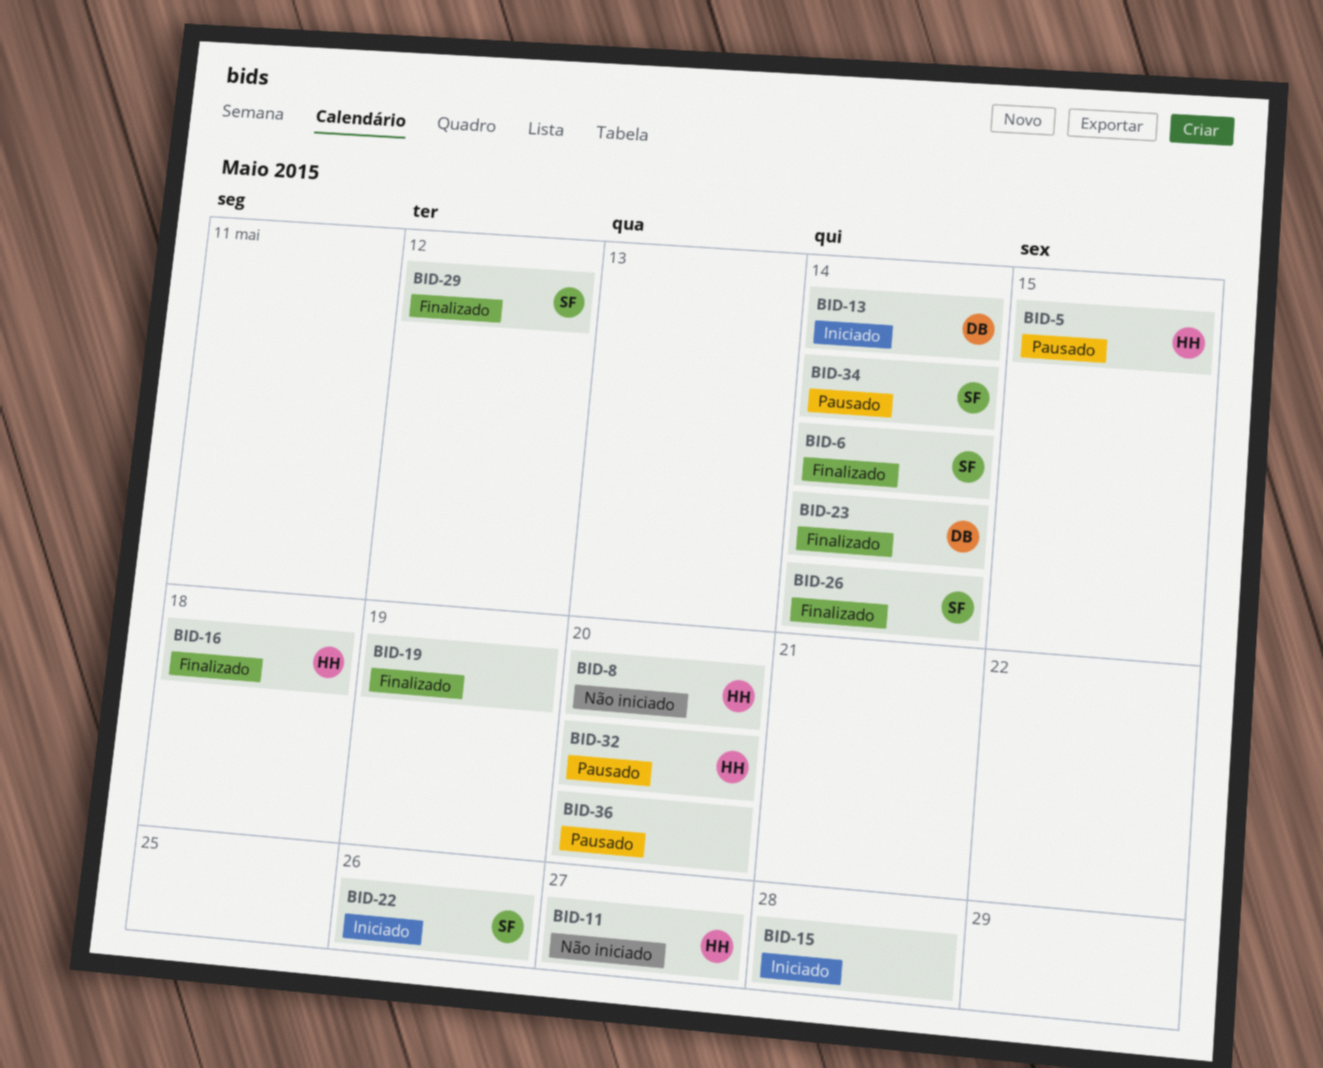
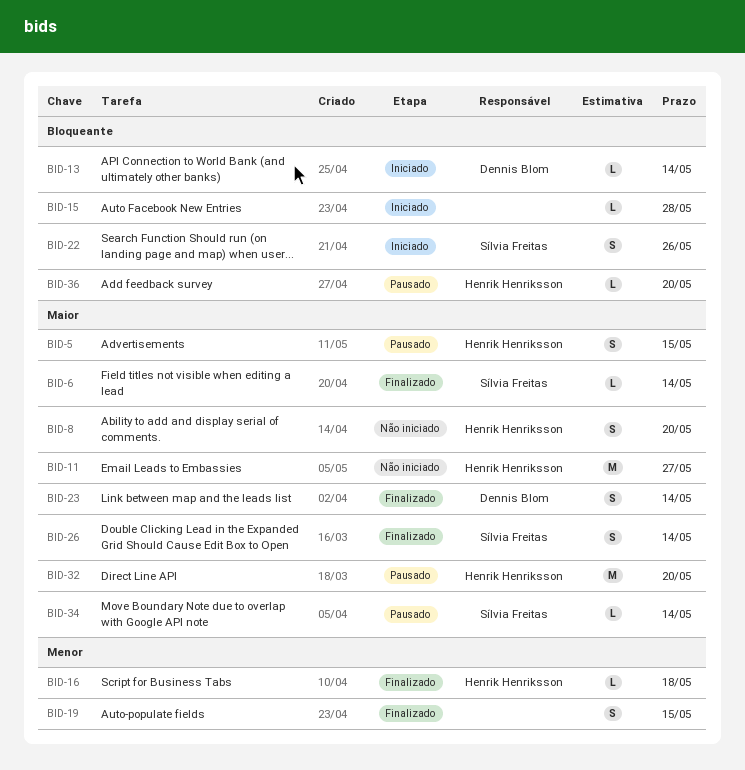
BID-19, due: May 19 -> May 15
BID-29: present -> none
BID-36, owner: none -> Henrik Henriksson

